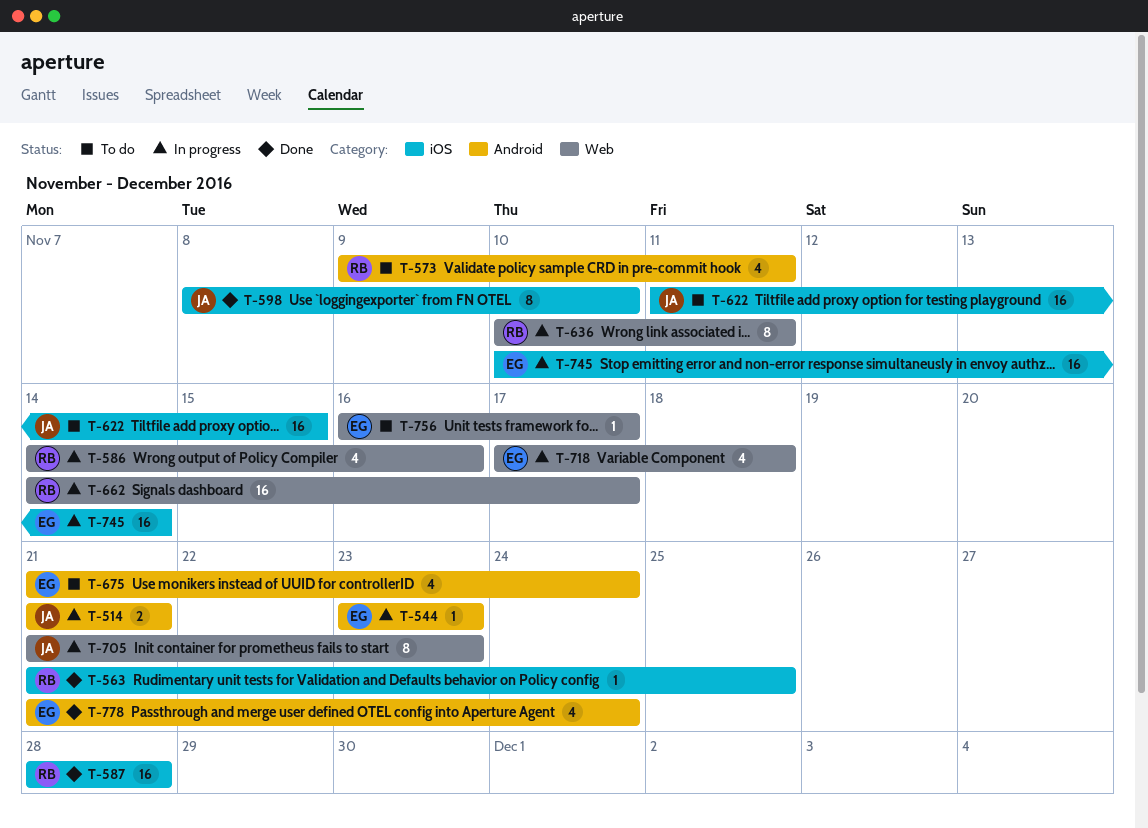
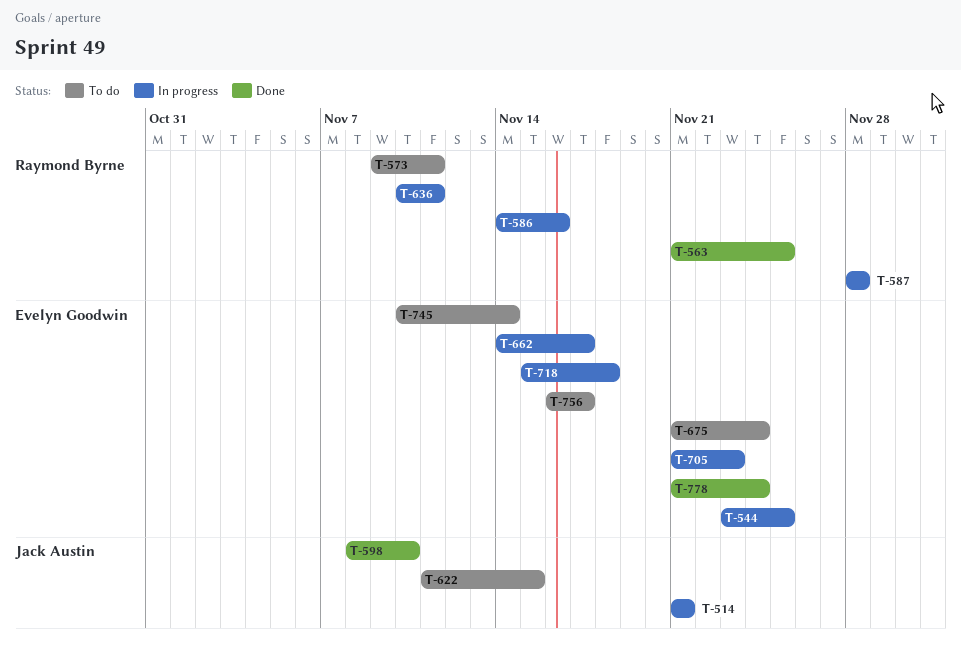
T-544, due: Nov 23 -> Nov 25
T-587, status: Done -> In progress
T-662, owner: Raymond Byrne -> Evelyn Goodwin
T-705, owner: Jack Austin -> Evelyn Goodwin
T-718, start: Nov 17 -> Nov 15
T-745, status: In progress -> To do

